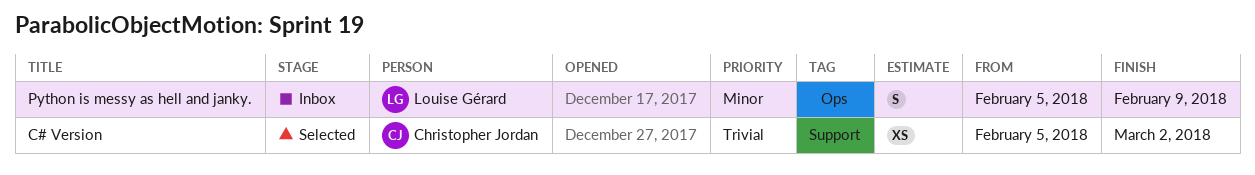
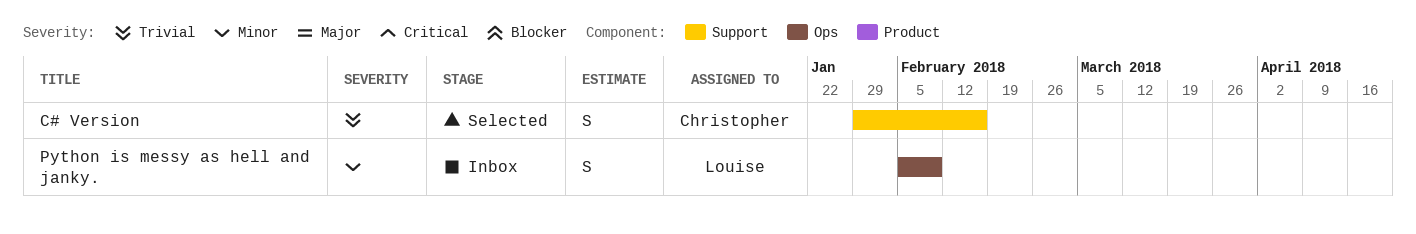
C# Version, estimate: XS -> S
C# Version, start: Feb 5 -> Jan 29
C# Version, due: Mar 2 -> Feb 16

